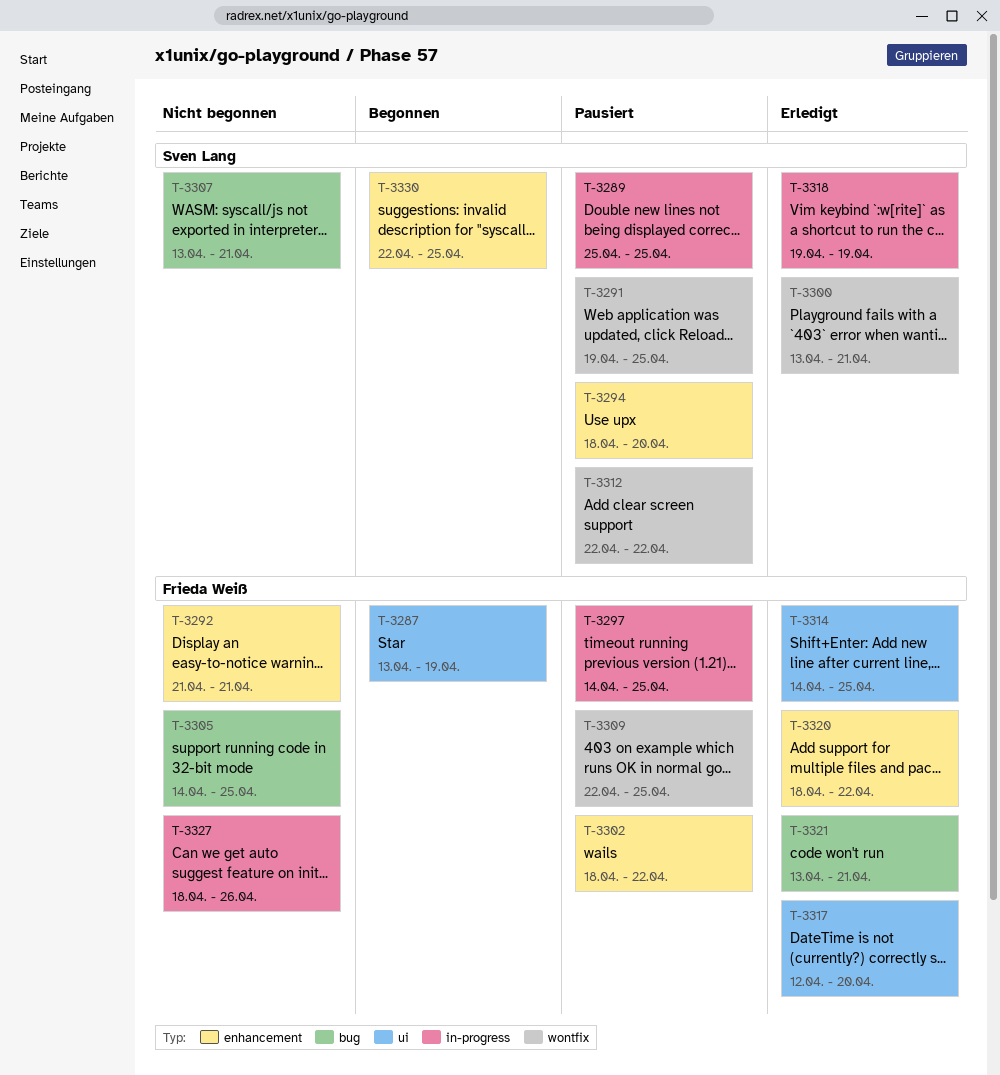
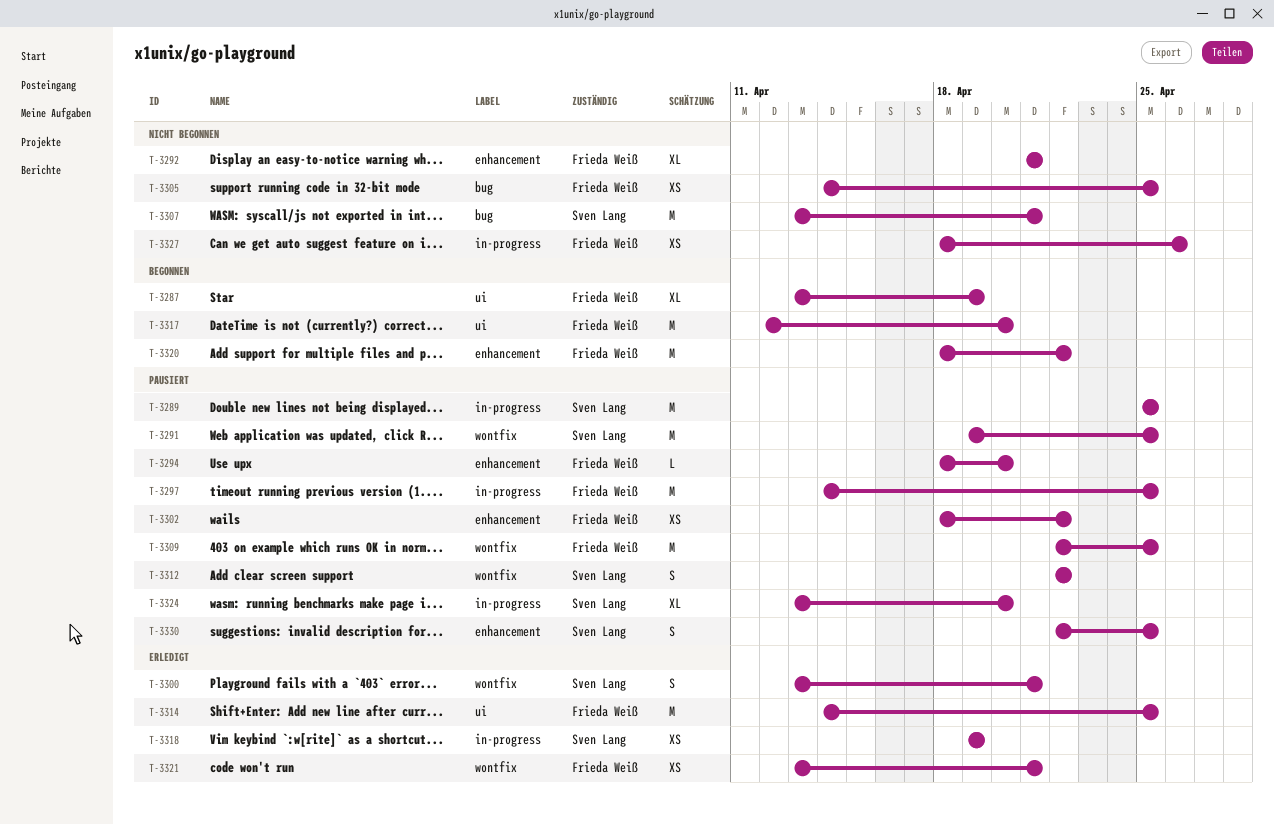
T-3294, owner: Sven Lang -> Frieda Weiß
T-3317, status: Erledigt -> Begonnen
T-3320, status: Erledigt -> Begonnen
T-3321, label: bug -> wontfix
T-3324: none -> present
T-3330, status: Begonnen -> Pausiert

